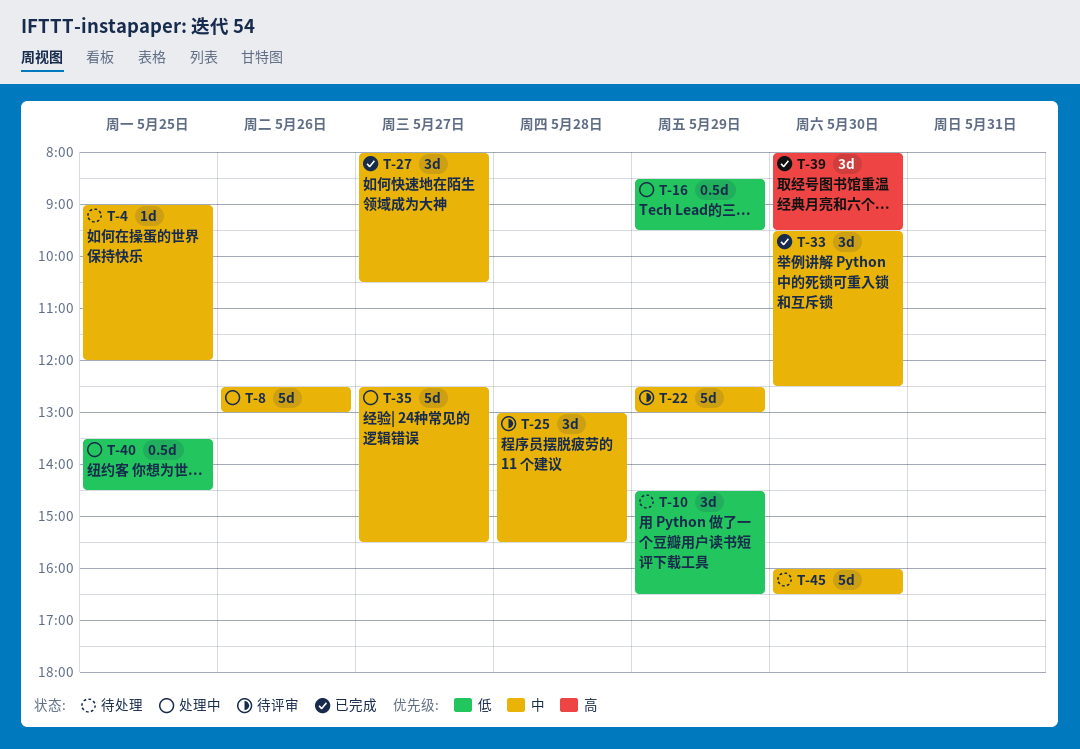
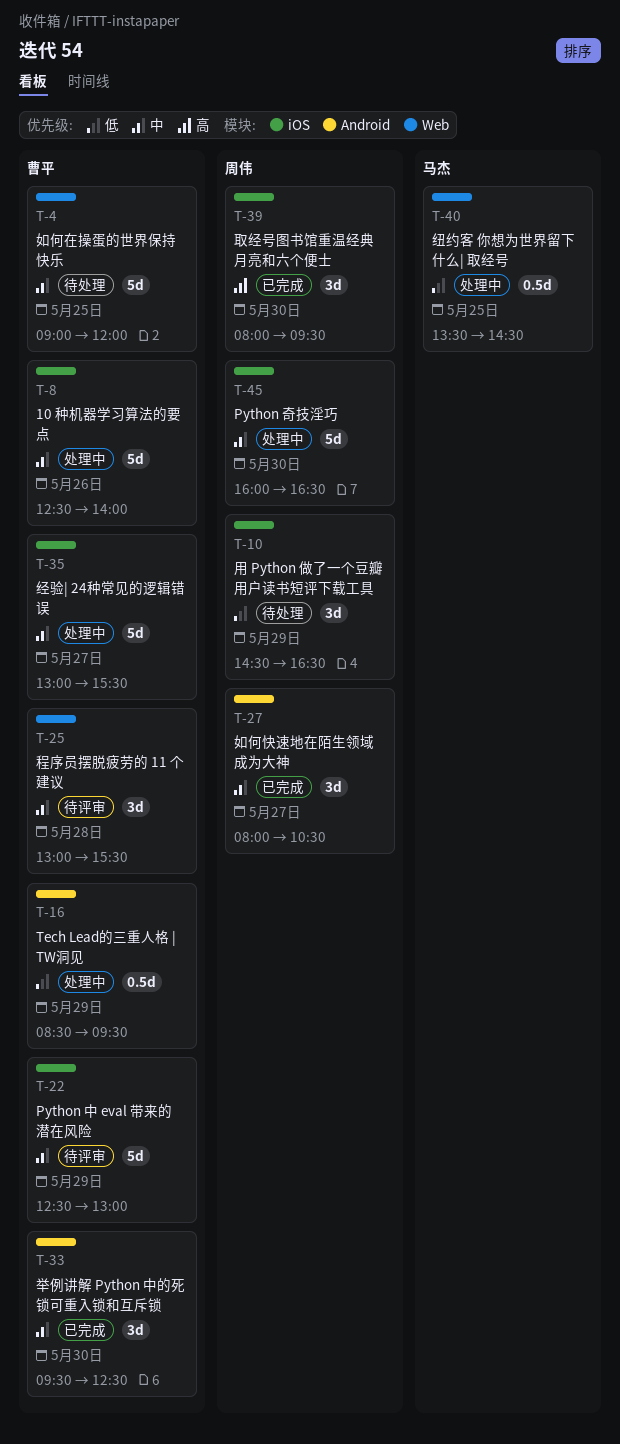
T-4, estimate: 1d -> 5d
T-8, ends: 13:00 -> 14:00
T-35, begins: 12:30 -> 13:00
T-45, status: 待处理 -> 处理中

